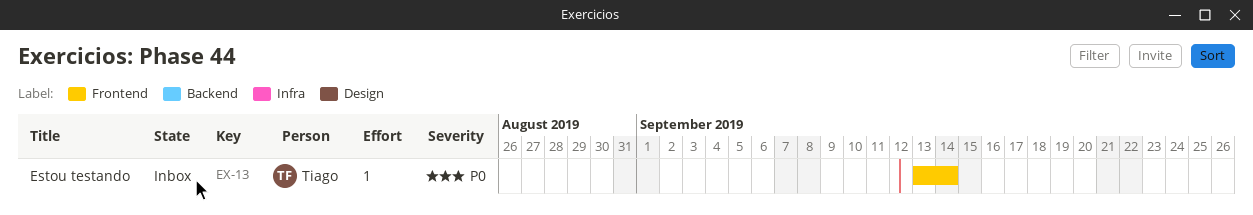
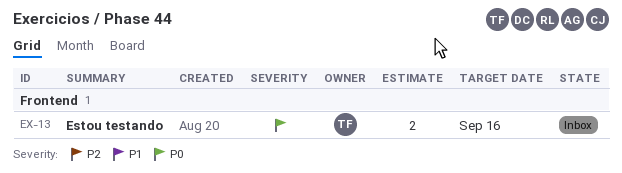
EX-13, estimate: 1 -> 2
EX-13, due: Sep 14 -> Sep 16

